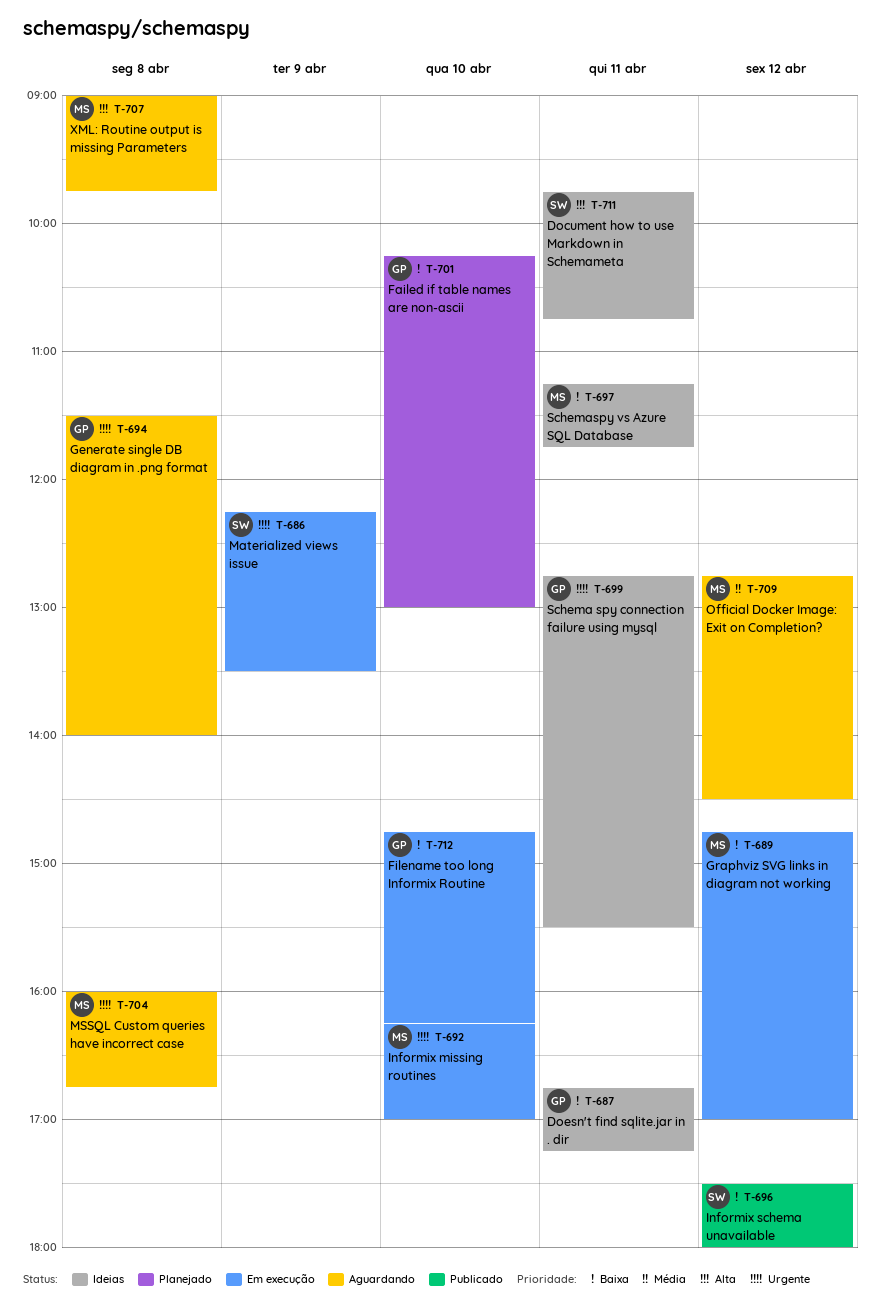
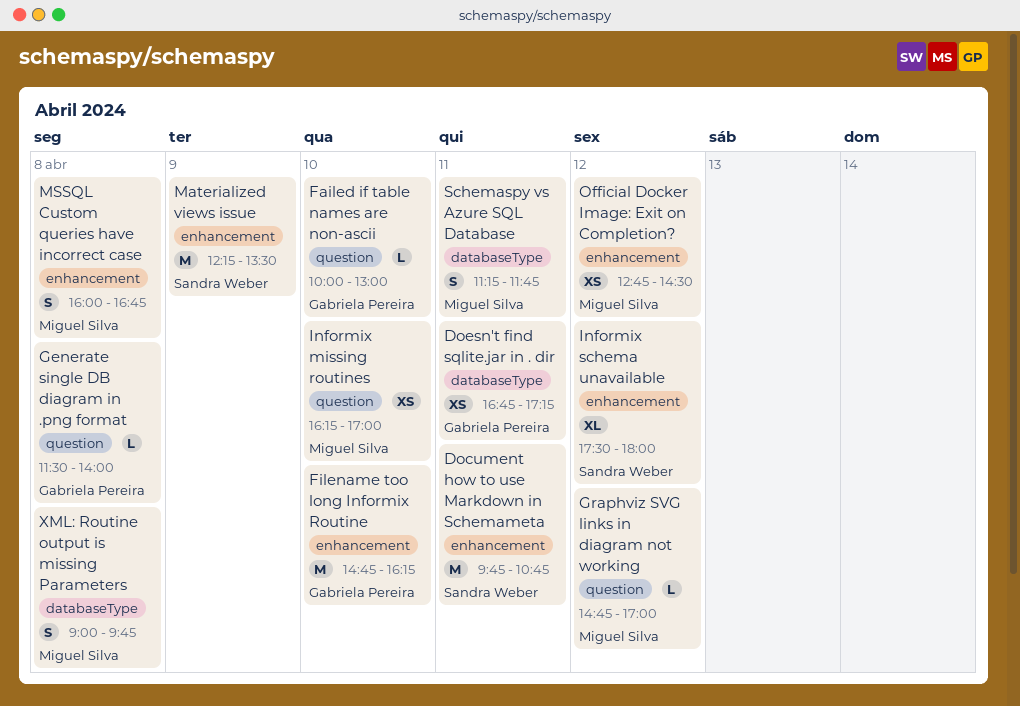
Failed if table names are non-ascii, begins: 10:15 -> 10:00
Schema spy connection failure using mysql: present -> none

